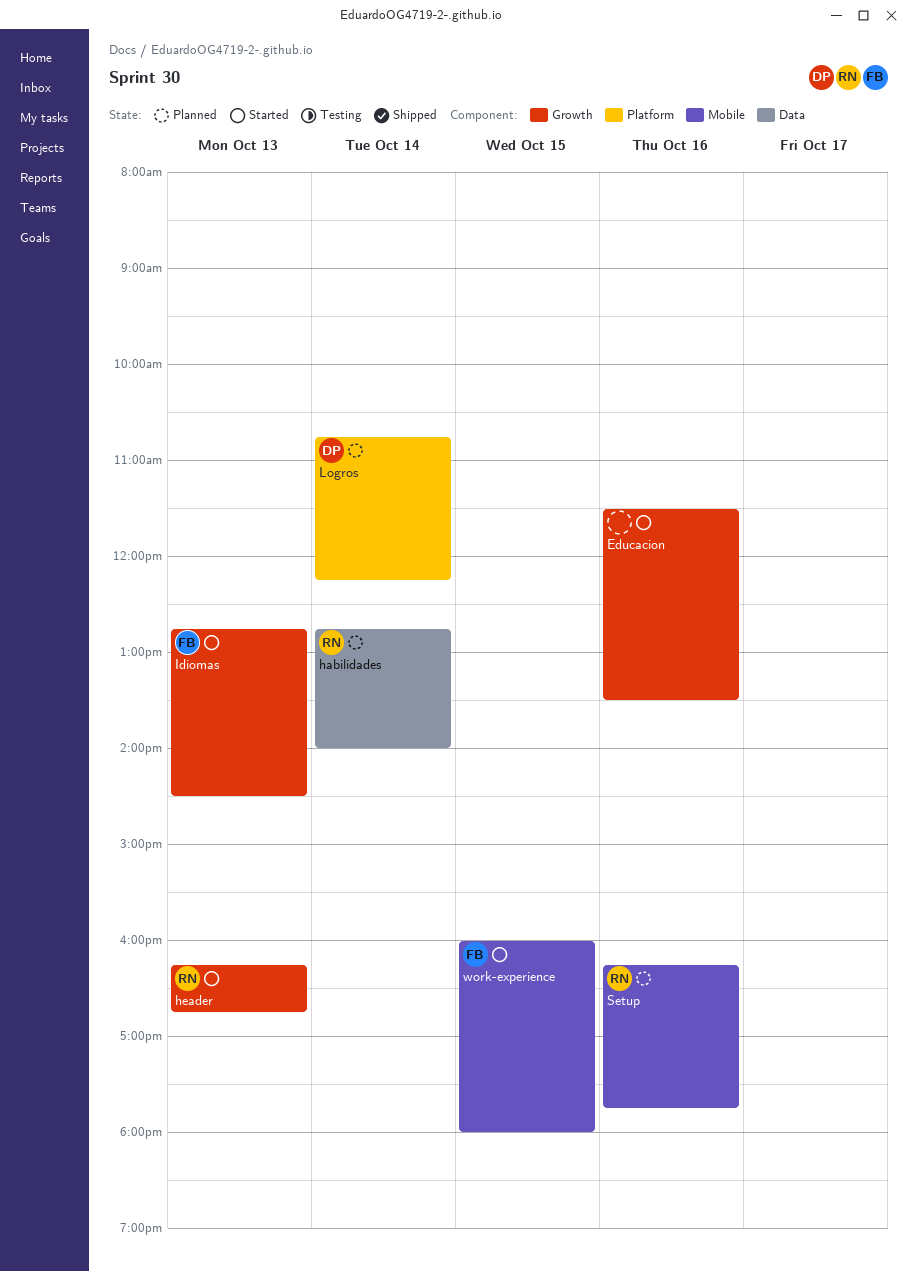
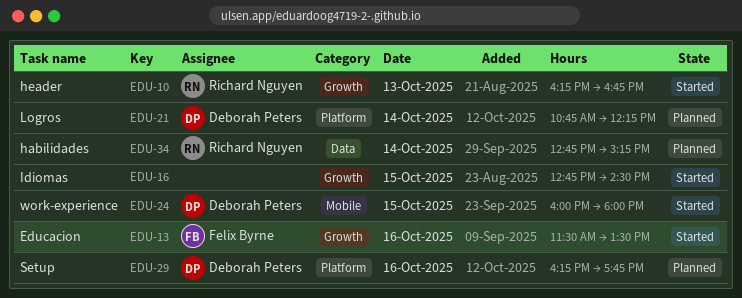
Educacion, owner: none -> Felix Byrne
habilidades, ends: 14:00 -> 15:15
Idiomas, owner: Felix Byrne -> none
Idiomas, day: Oct 13 -> Oct 15
Setup, owner: Richard Nguyen -> Deborah Peters
Setup, label: Mobile -> Platform
work-experience, owner: Felix Byrne -> Deborah Peters

